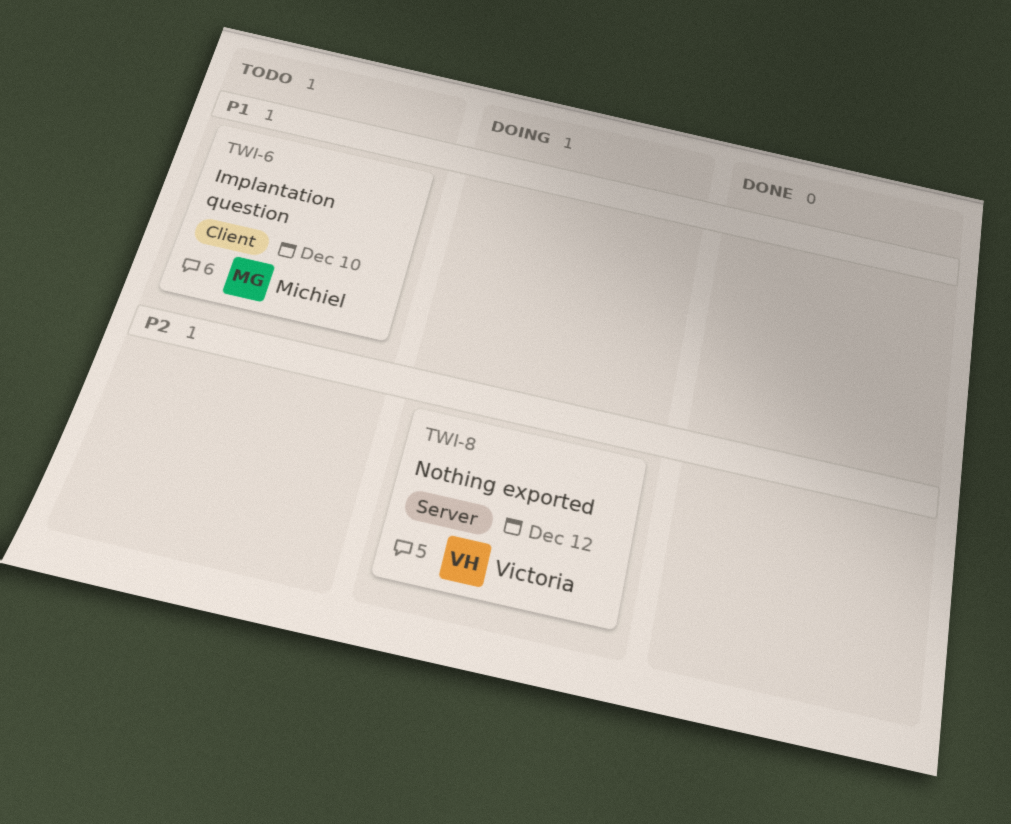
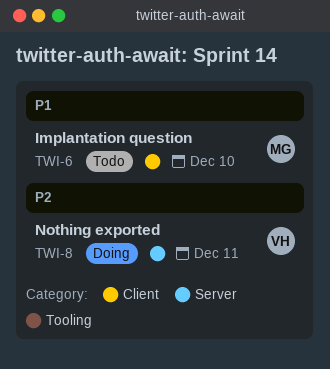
TWI-8, due: Dec 12 -> Dec 11

